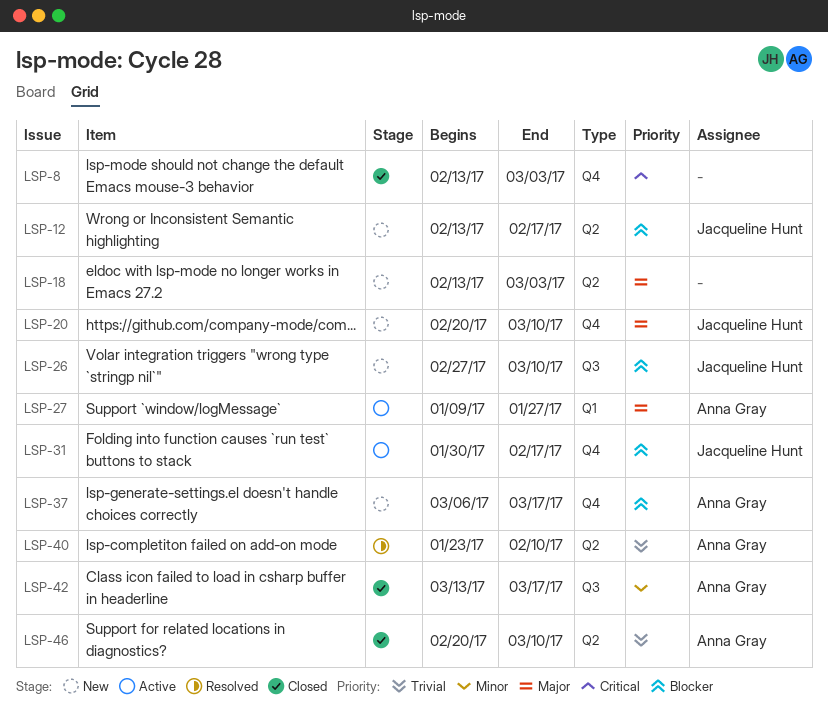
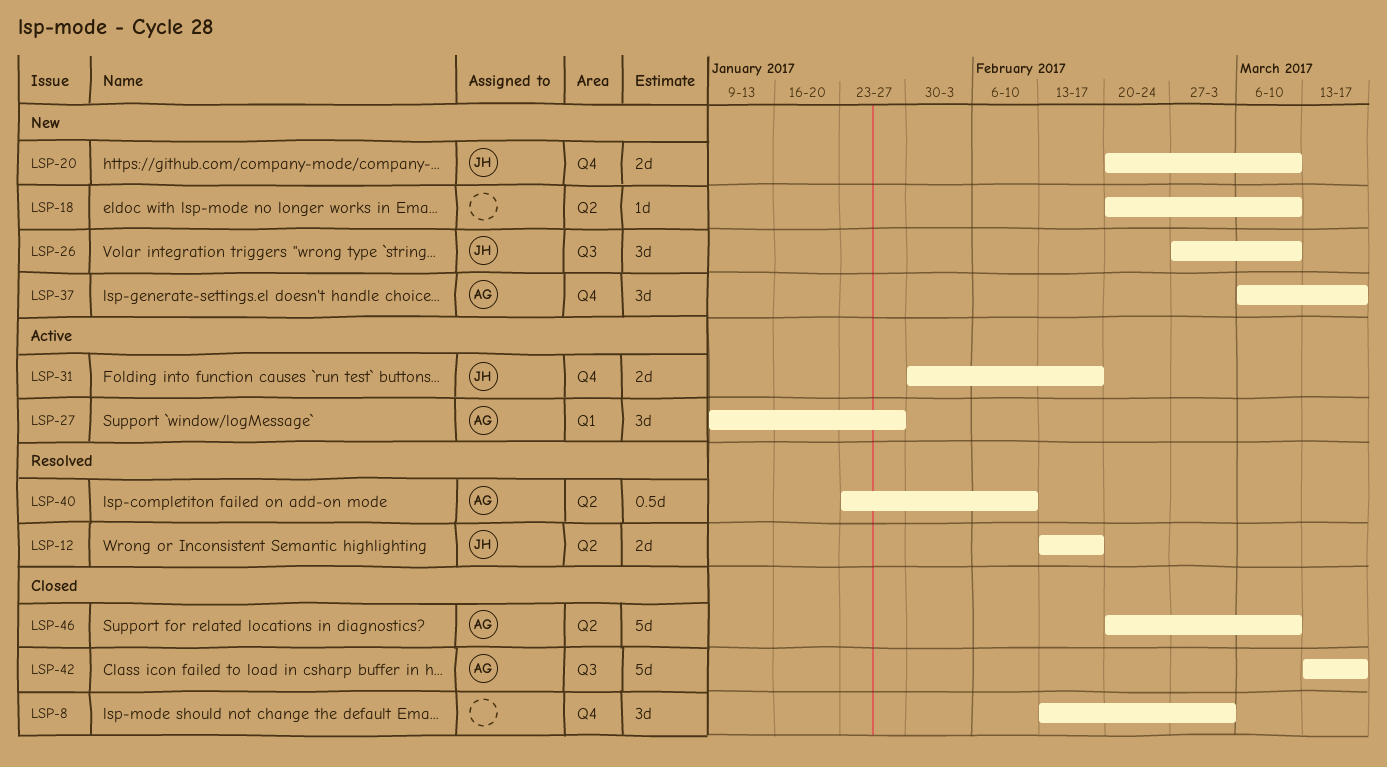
LSP-12, status: New -> Resolved
LSP-18, start: Feb 13 -> Feb 20
LSP-18, due: Mar 3 -> Mar 10

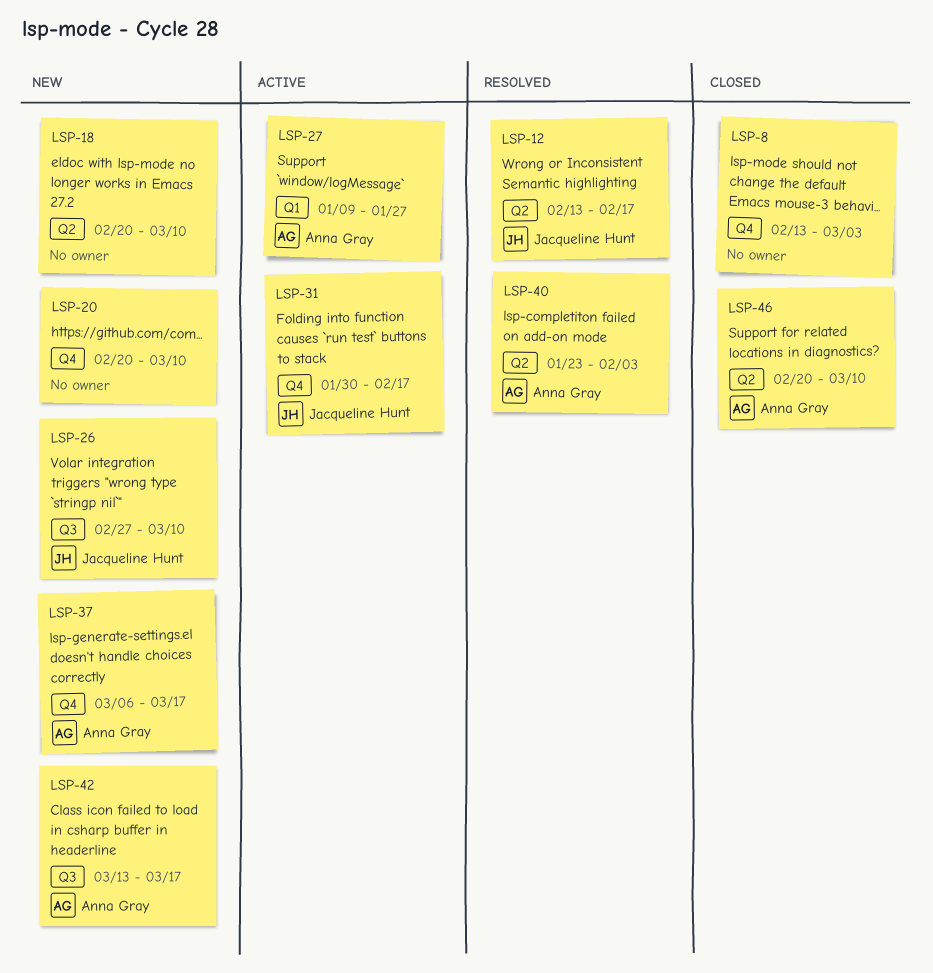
LSP-20, owner: Jacqueline Hunt -> none
LSP-40, due: Feb 10 -> Feb 3
LSP-42, status: Closed -> New

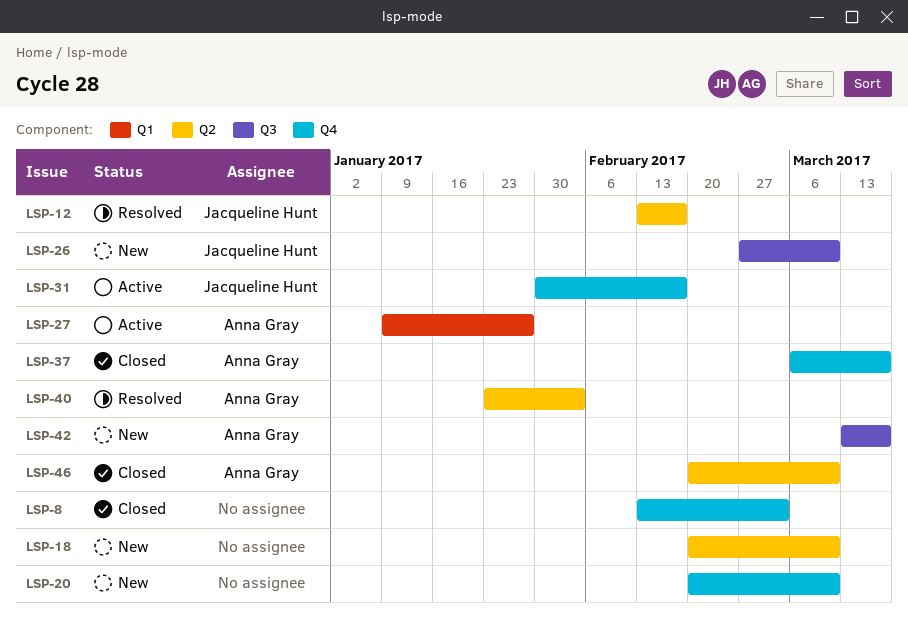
LSP-37, status: New -> Closed

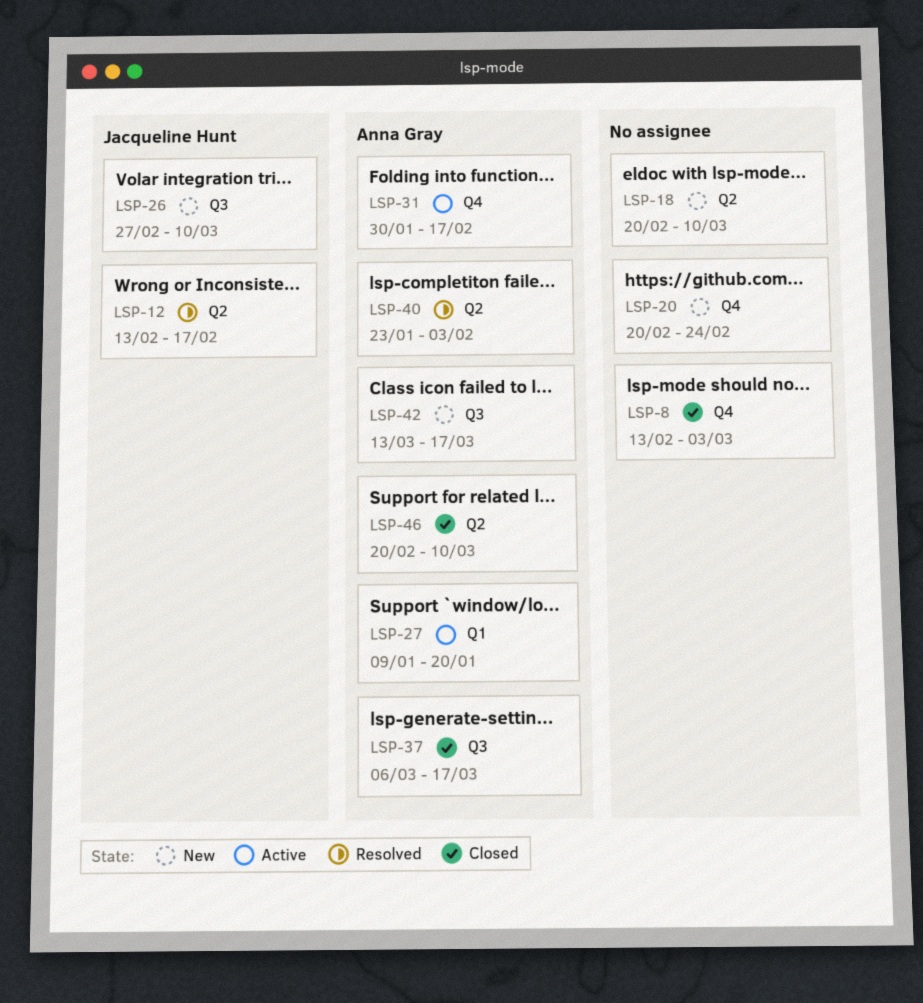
LSP-20, due: Mar 10 -> Feb 24
LSP-27, due: Jan 27 -> Jan 20
LSP-31, owner: Jacqueline Hunt -> Anna Gray
LSP-37, label: Q4 -> Q3

